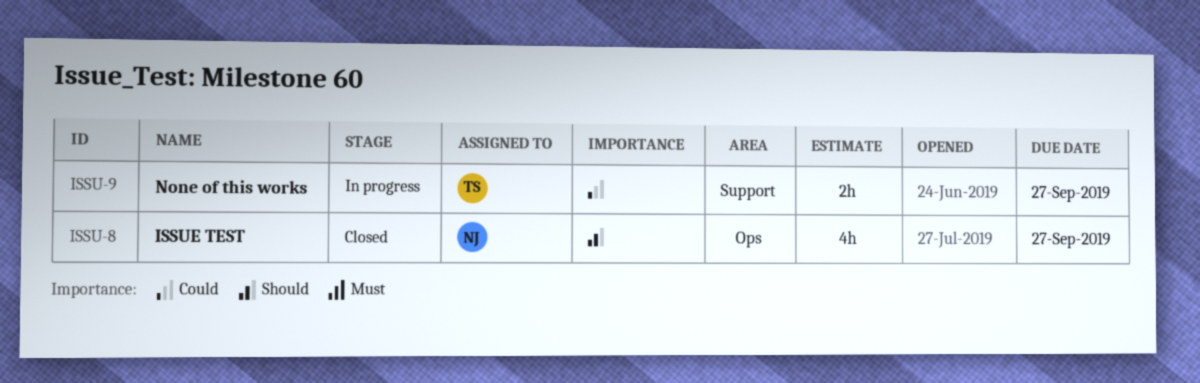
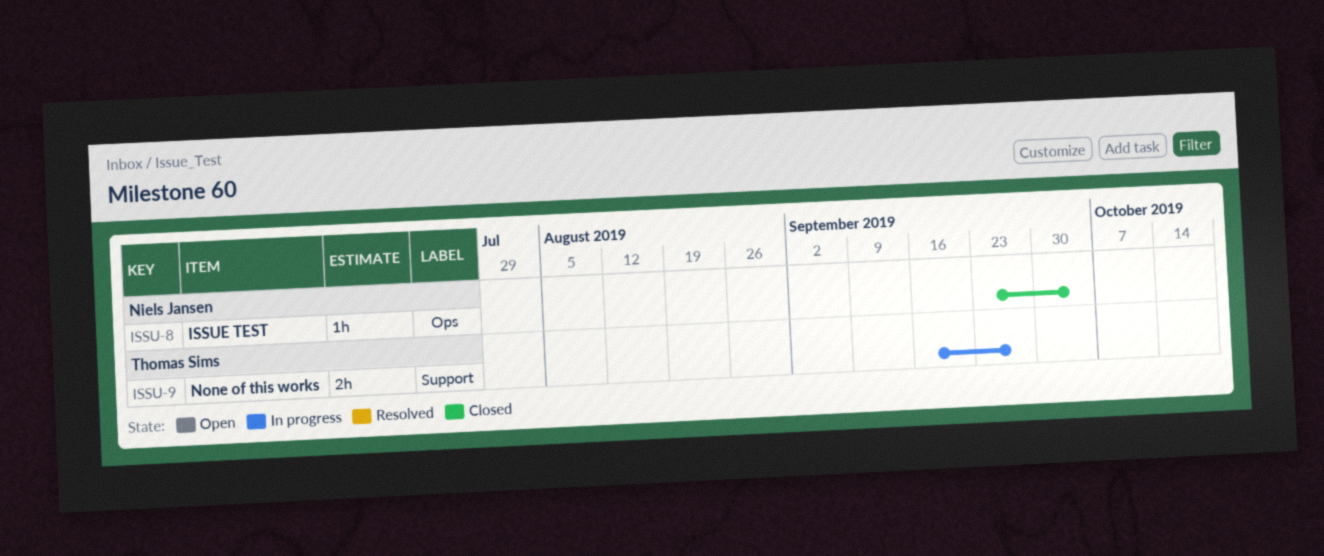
ISSU-8, estimate: 4h -> 1h
ISSU-8, due: Sep 27 -> Oct 4

